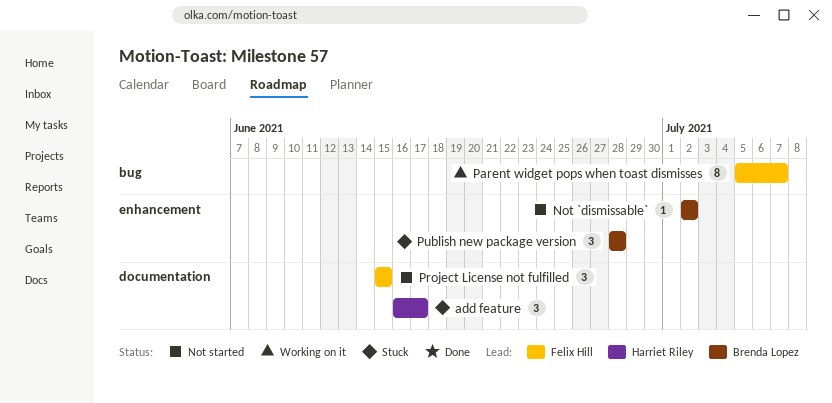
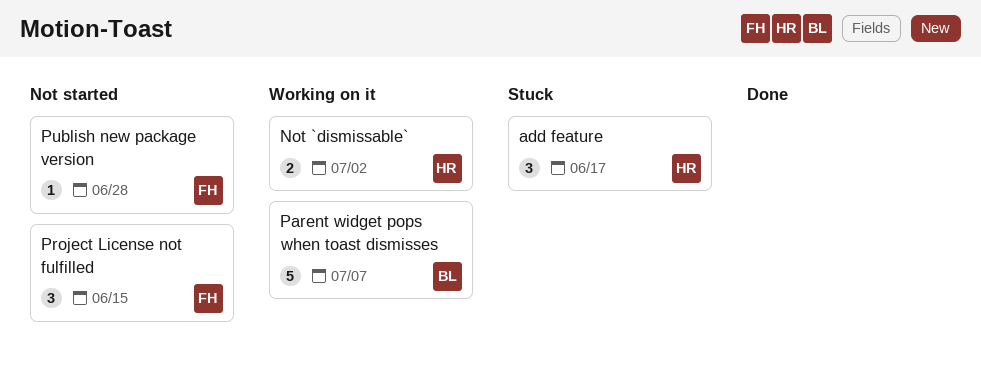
Not `dismissable`, status: Not started -> Working on it
Not `dismissable`, owner: Brenda Lopez -> Harriet Riley
Not `dismissable`, estimate: 1 -> 2
Parent widget pops when toast dismisses, owner: Felix Hill -> Brenda Lopez
Parent widget pops when toast dismisses, estimate: 8 -> 5
Publish new package version, status: Stuck -> Not started
Publish new package version, owner: Brenda Lopez -> Felix Hill
Publish new package version, estimate: 3 -> 1

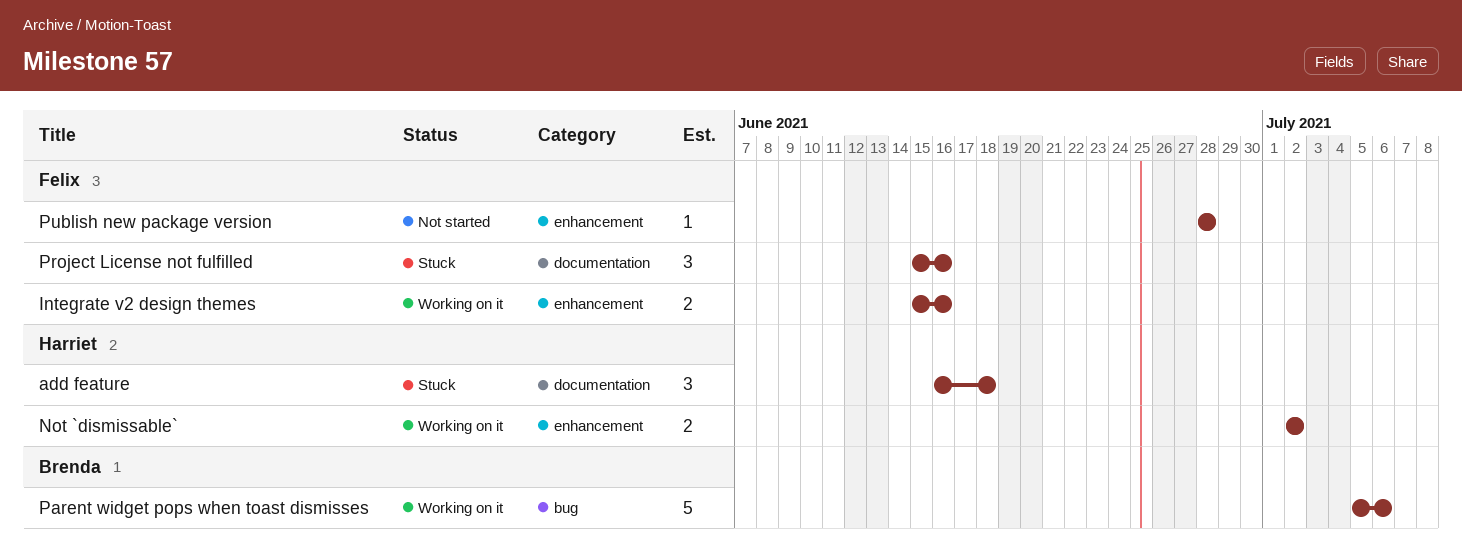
add feature, due: Jun 17 -> Jun 18
Integrate v2 design themes: none -> present
Parent widget pops when toast dismisses, due: Jul 7 -> Jul 6
Project License not fulfilled, status: Not started -> Stuck
Project License not fulfilled, due: Jun 15 -> Jun 16

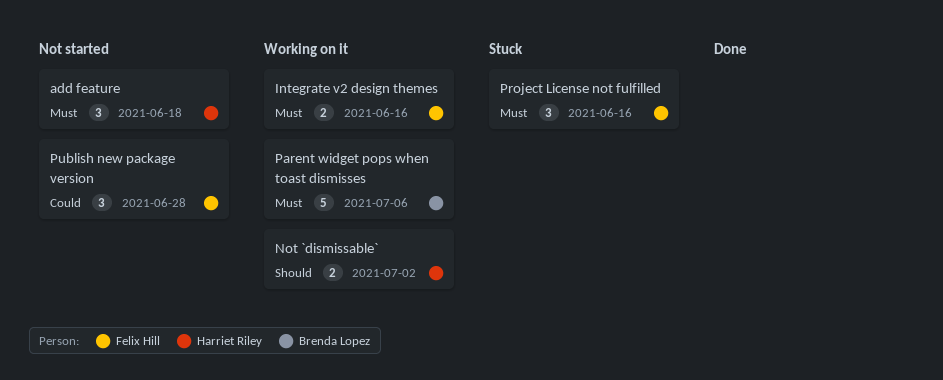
add feature, status: Stuck -> Not started
Publish new package version, estimate: 1 -> 3

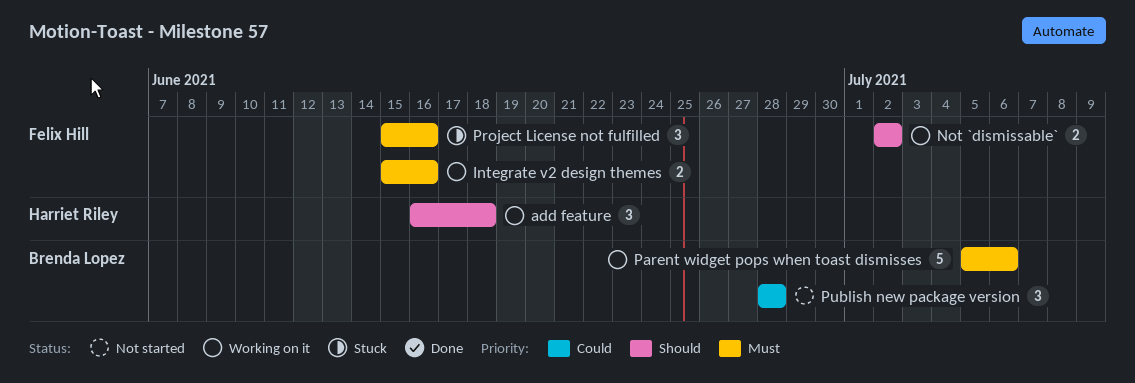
add feature, status: Not started -> Working on it
add feature, priority: Must -> Should
Not `dismissable`, owner: Harriet Riley -> Felix Hill
Publish new package version, owner: Felix Hill -> Brenda Lopez

